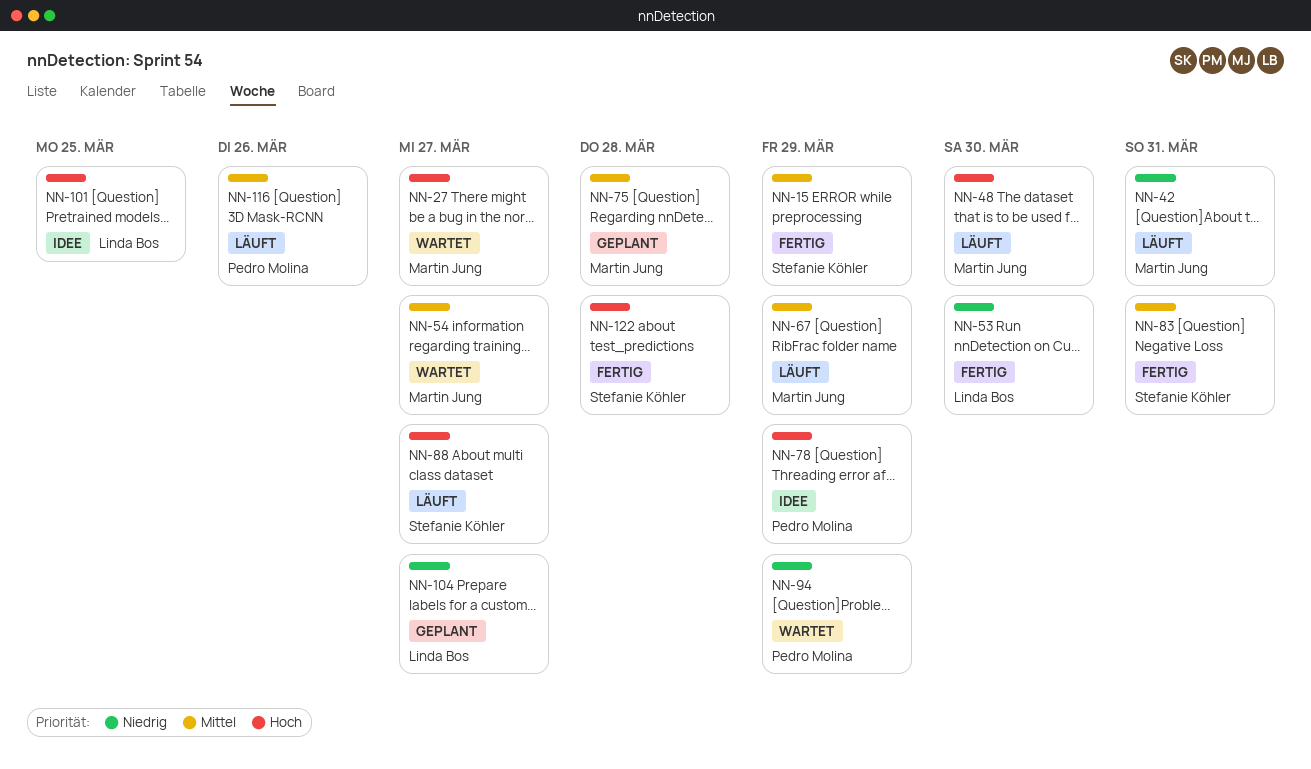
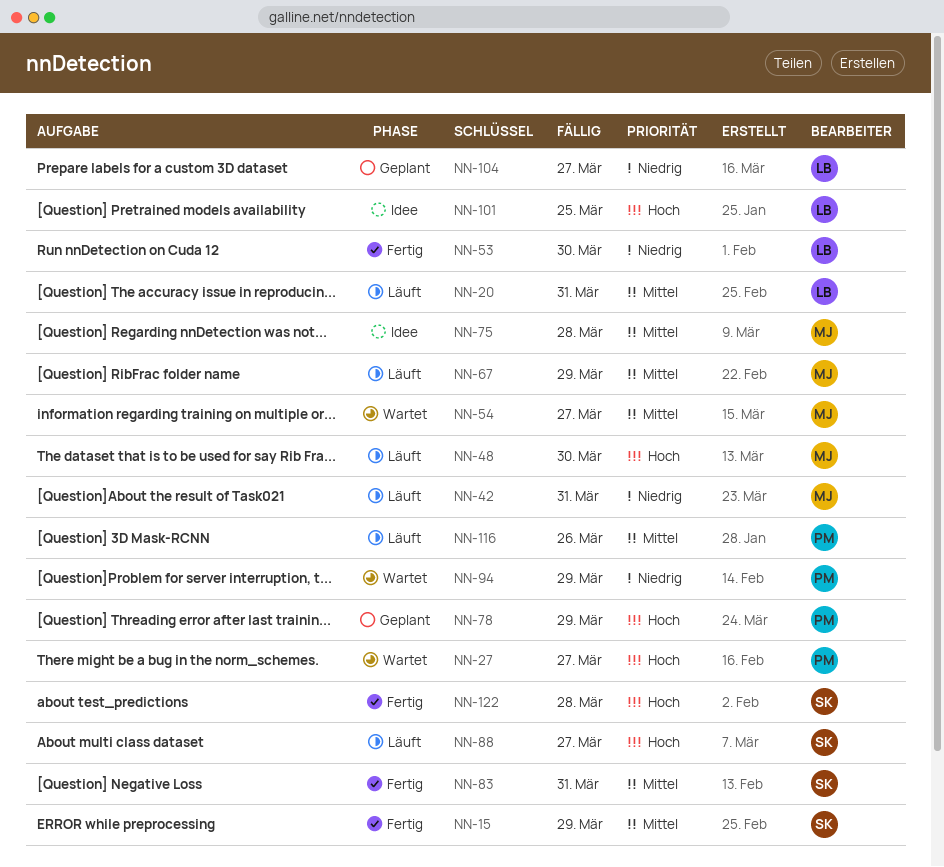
NN-20: none -> present
NN-27, owner: Martin Jung -> Pedro Molina
NN-75, status: Geplant -> Idee
NN-78, status: Idee -> Geplant

